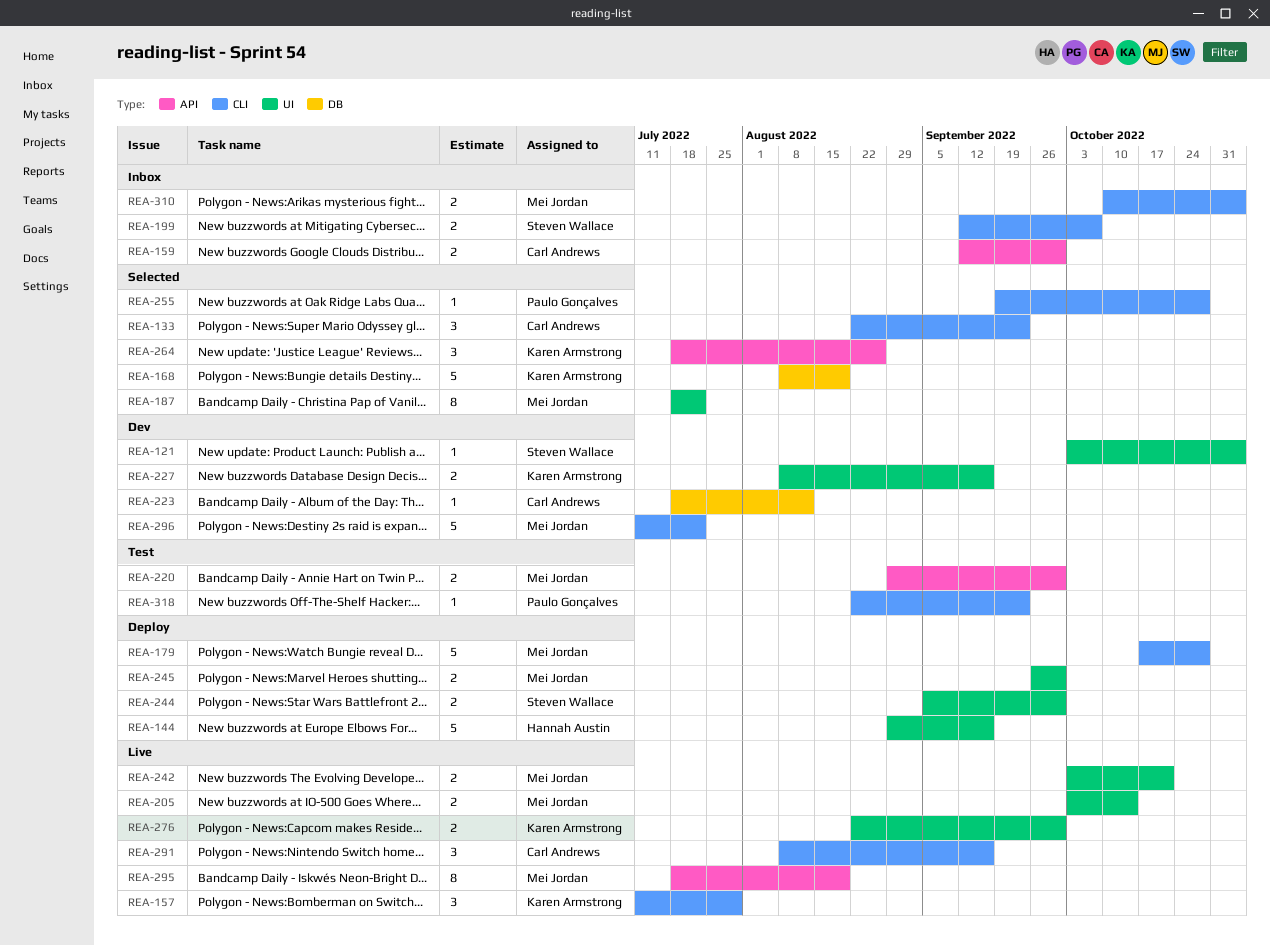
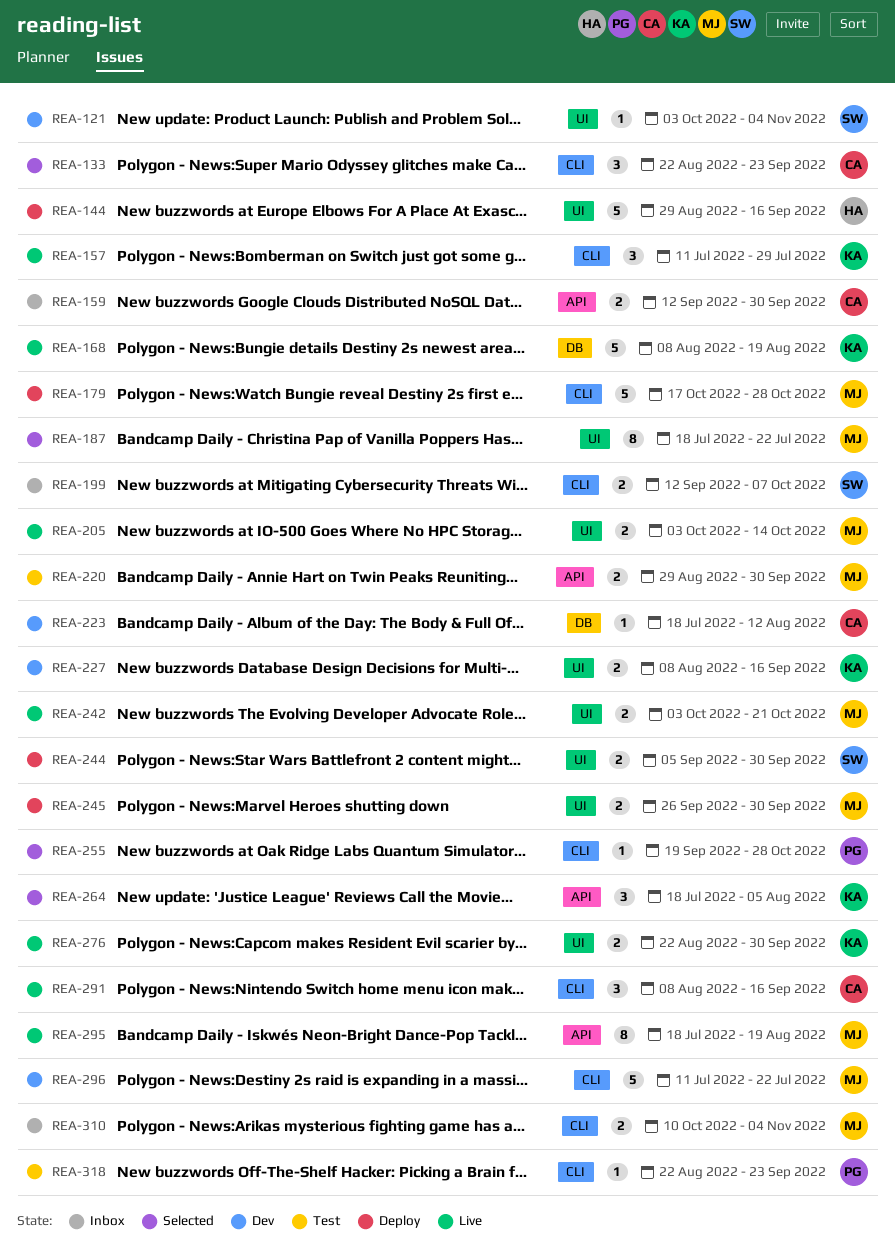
REA-168, status: Selected -> Live
REA-264, due: Aug 26 -> Aug 5

